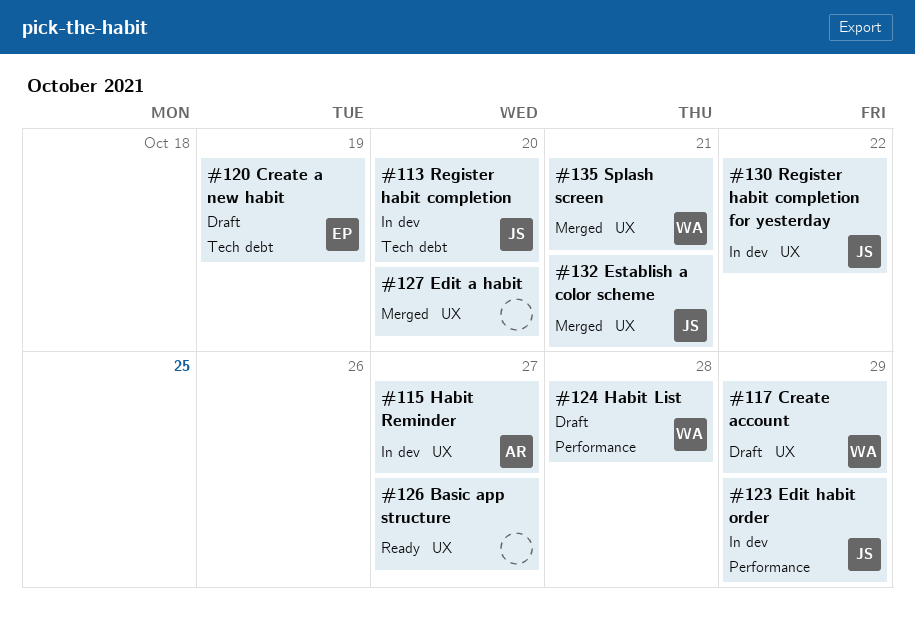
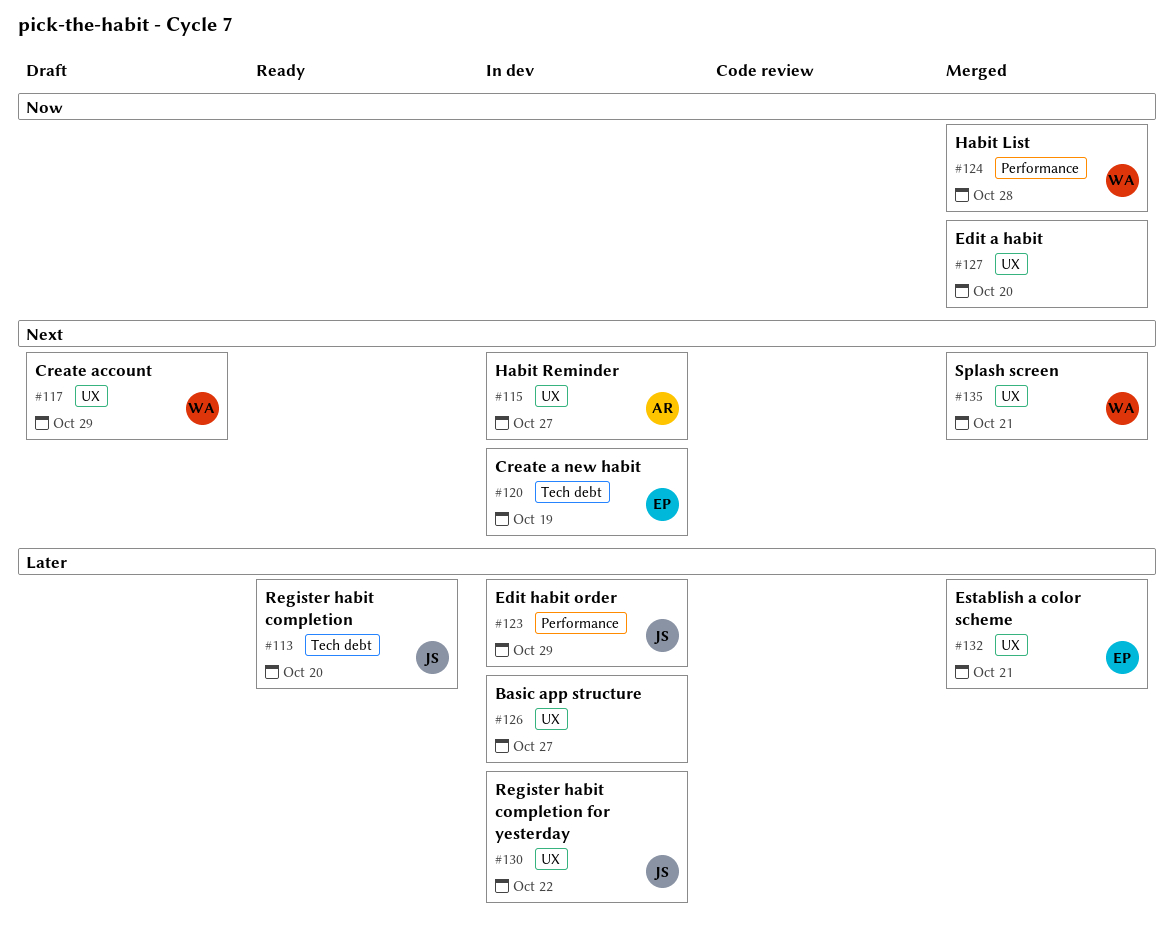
#113, status: In dev -> Ready
#120, status: Draft -> In dev
#124, status: Draft -> Merged
#126, status: Ready -> In dev
#132, owner: JS -> EP

